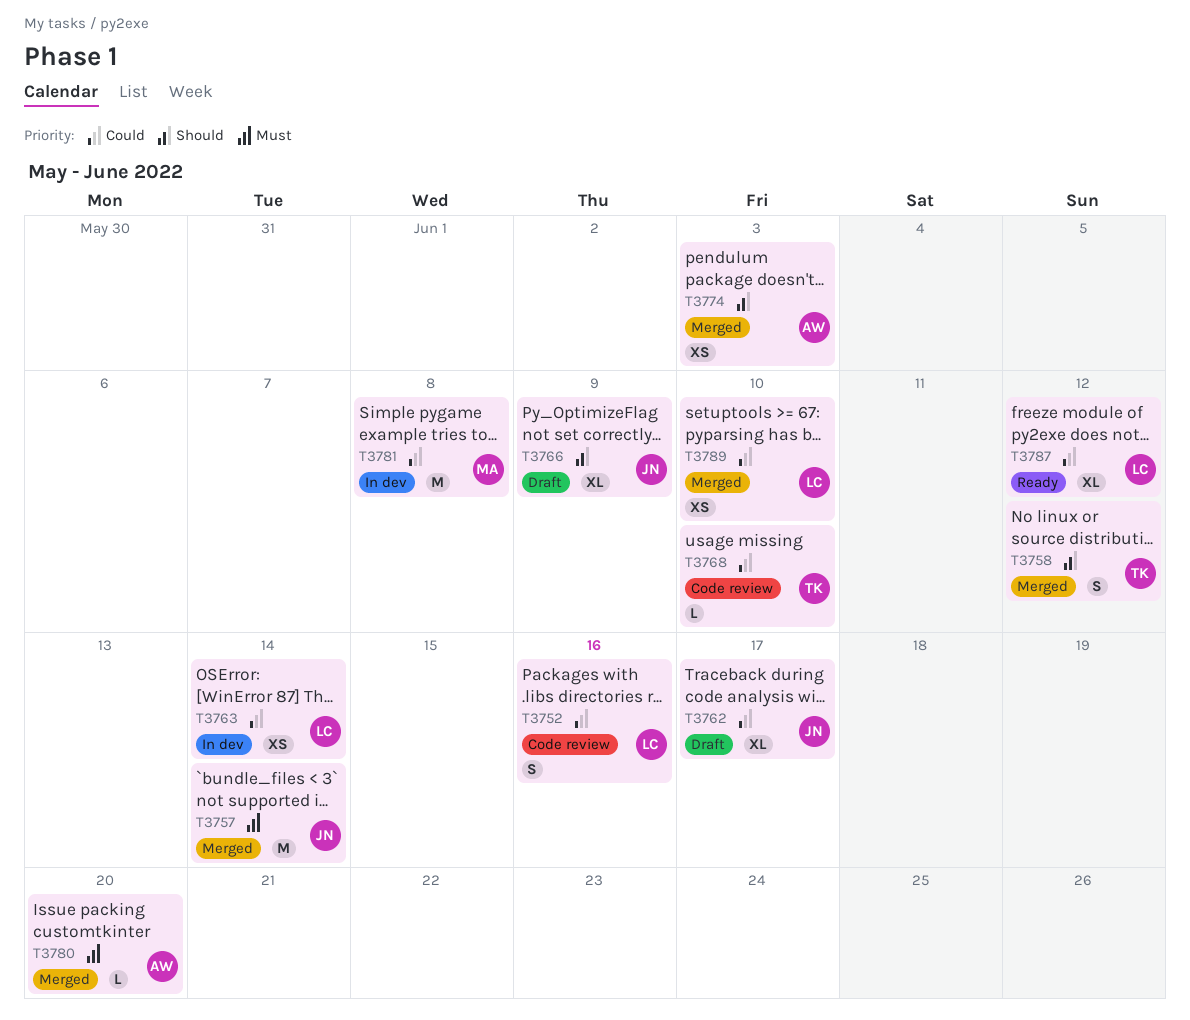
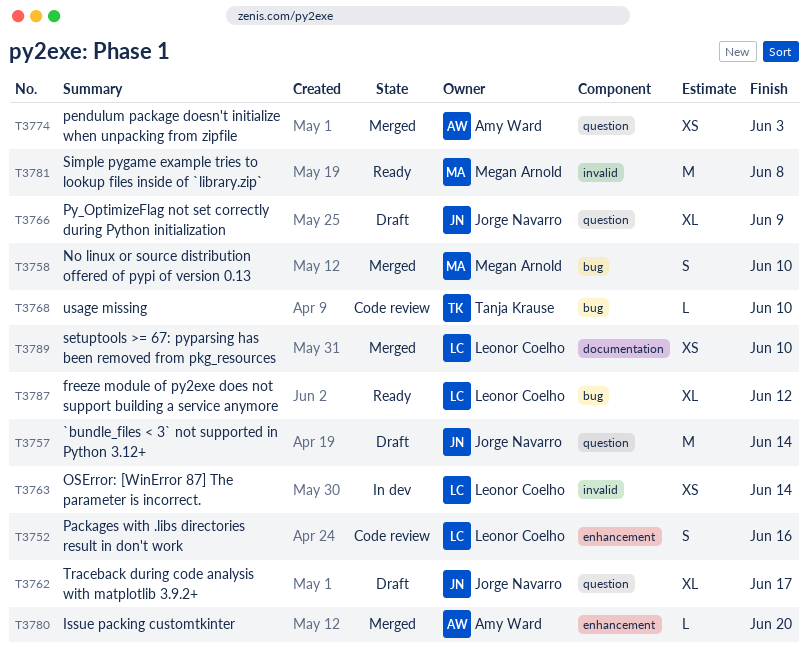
T3757, status: Merged -> Draft
T3758, owner: Tanja Krause -> Megan Arnold
T3758, due: Jun 12 -> Jun 10
T3781, status: In dev -> Ready

